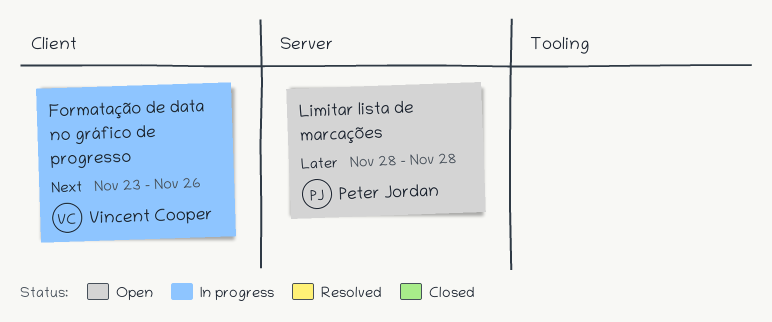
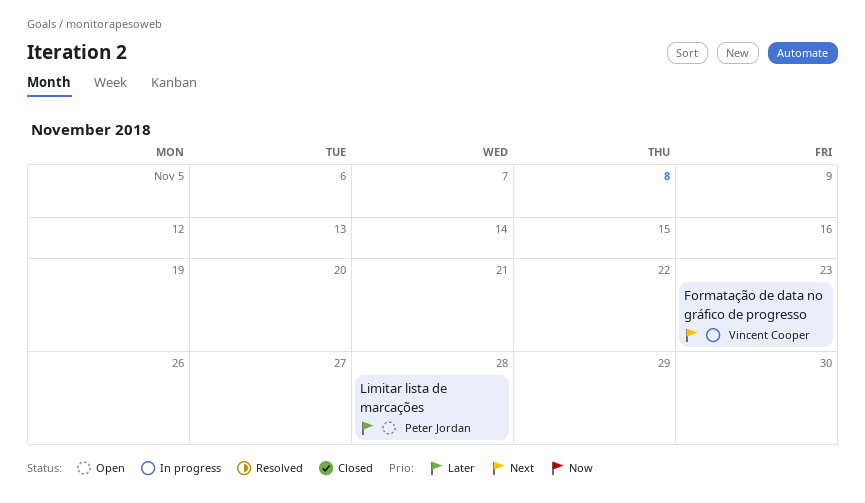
Formatação de data no gráfico de progresso, due: Nov 26 -> Nov 23

